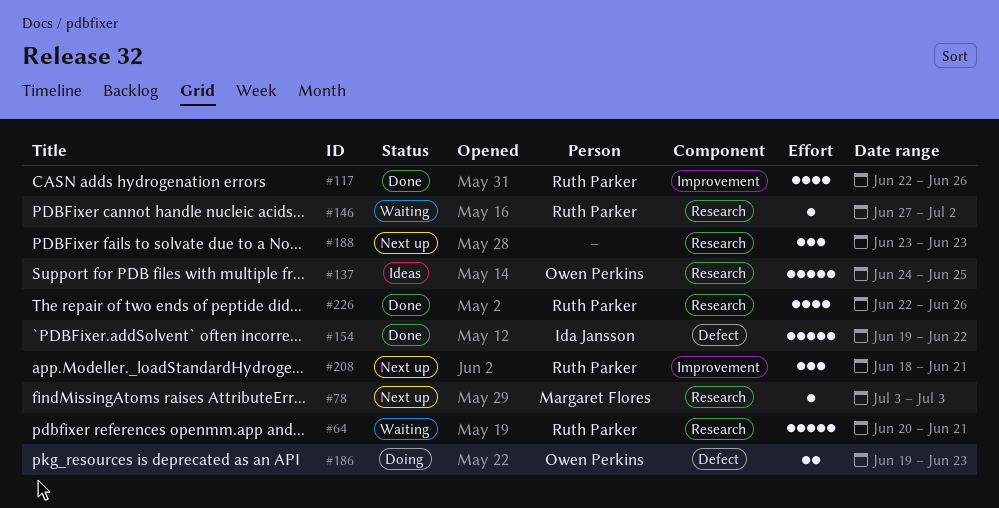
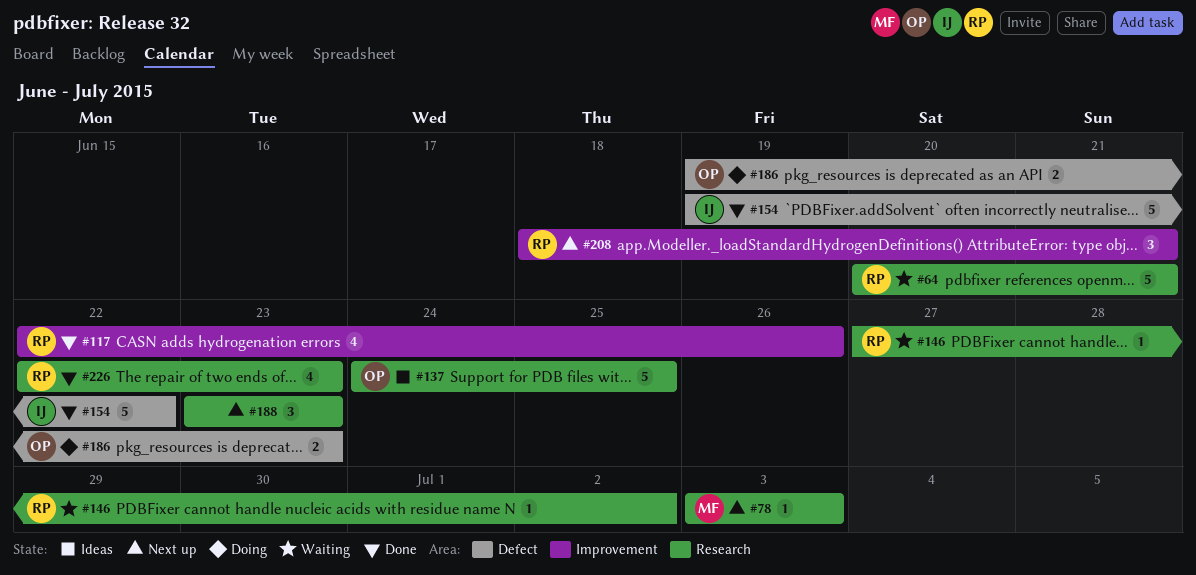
#226, due: Jun 26 -> Jun 23

